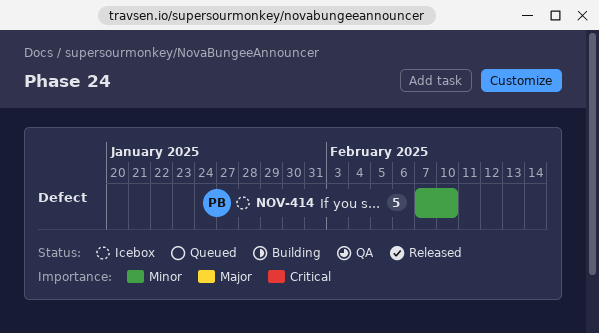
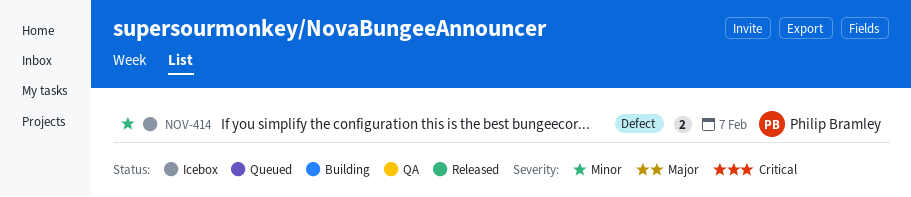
NOV-414, estimate: 5 -> 2
NOV-414, due: Feb 10 -> Feb 7

